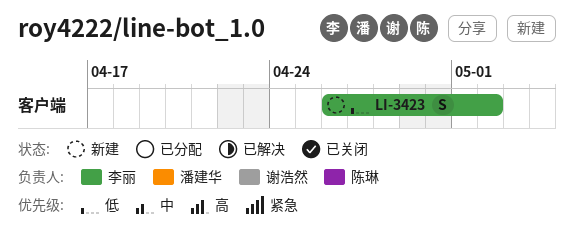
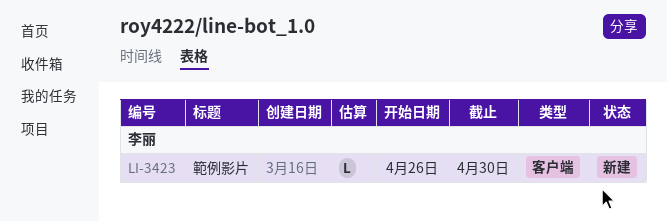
LI-3423, estimate: S -> L
LI-3423, due: May 2 -> Apr 30

